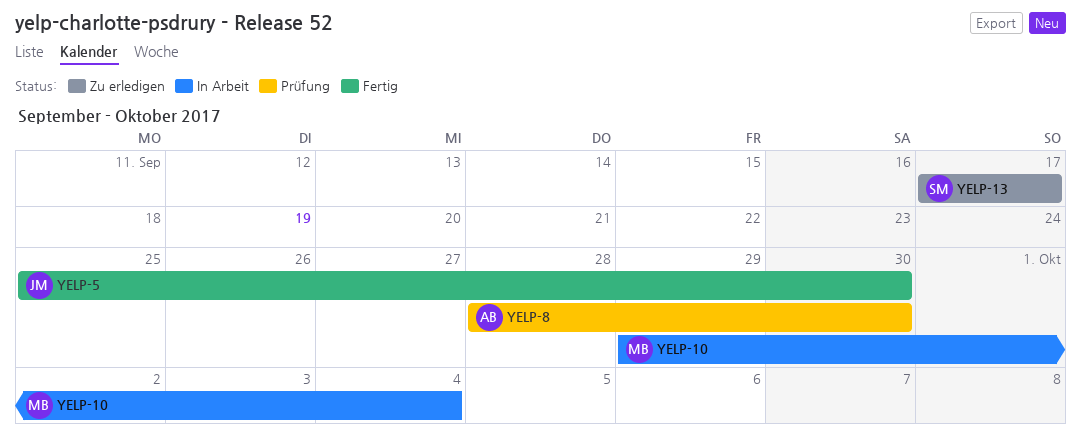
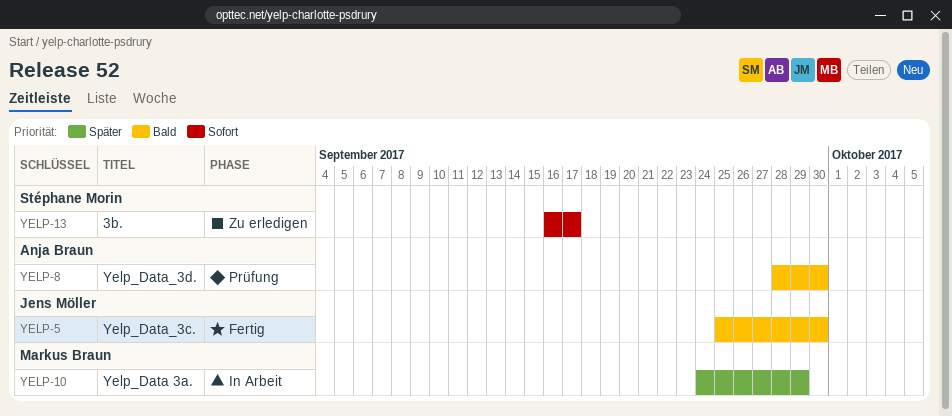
YELP-10, start: Sep 29 -> Sep 24
YELP-10, due: Oct 4 -> Sep 29
YELP-13, start: Sep 17 -> Sep 16

